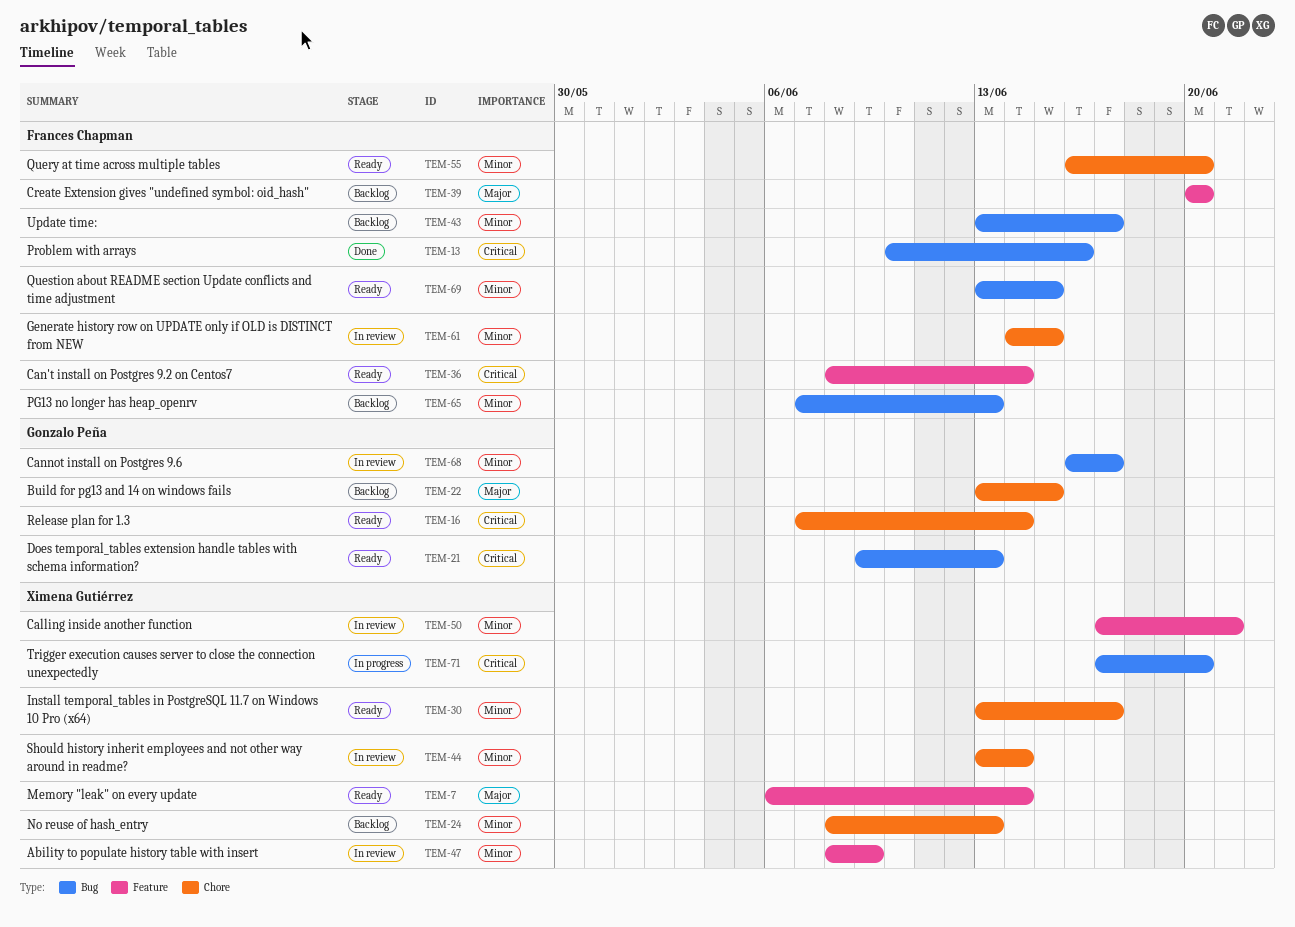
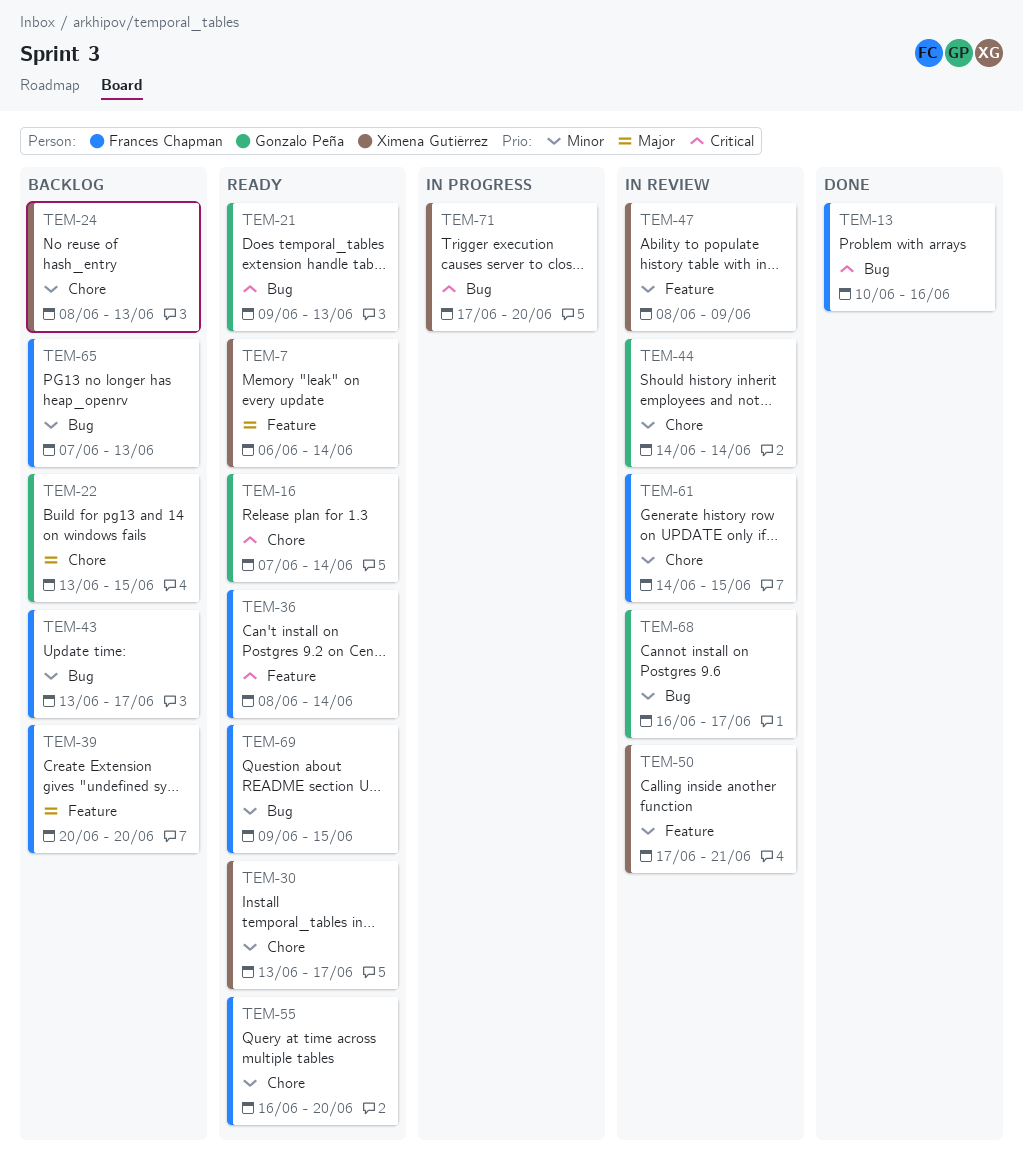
TEM-44, owner: Ximena Gutiérrez -> Gonzalo Peña
TEM-44, start: Jun 13 -> Jun 14
TEM-69, start: Jun 13 -> Jun 9

